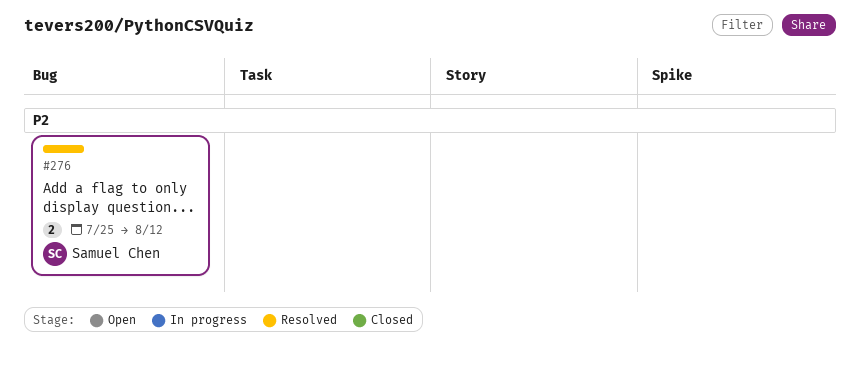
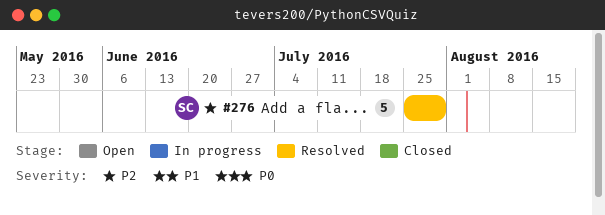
#276, estimate: 2 -> 5
#276, due: Aug 12 -> Jul 29

